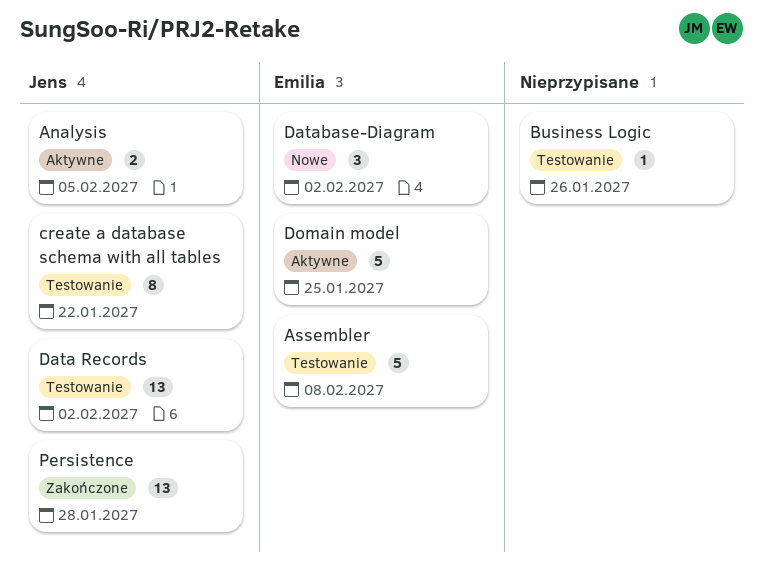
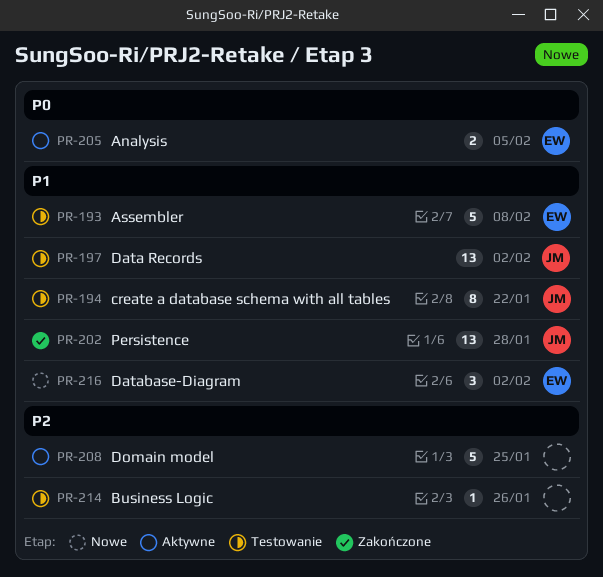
Analysis, owner: Jens -> Emilia
Domain model, owner: Emilia -> none

